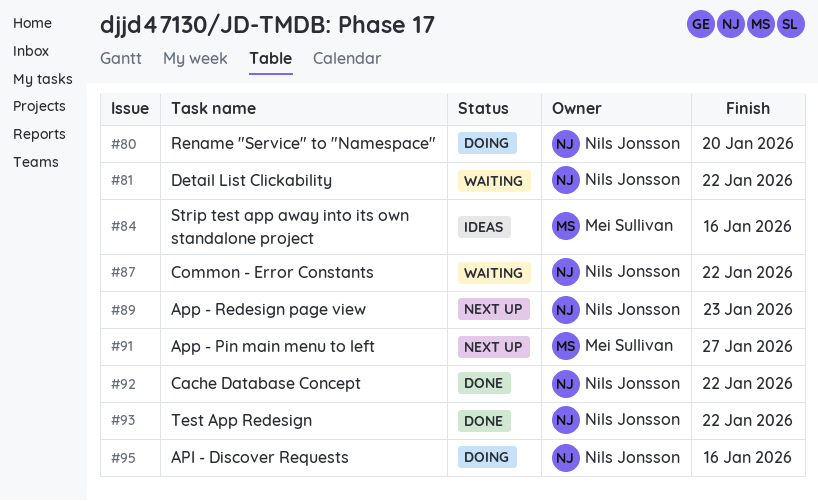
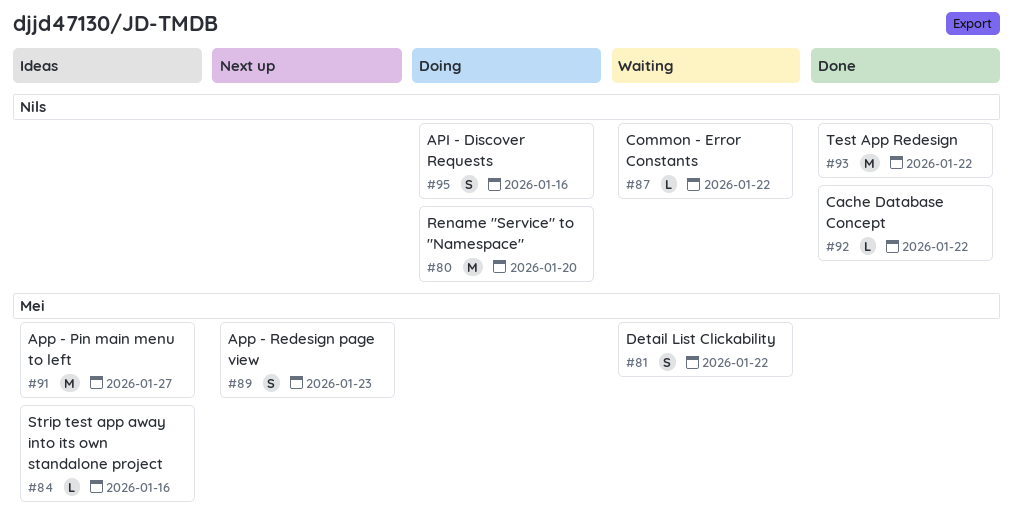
#81, owner: Nils Jonsson -> Mei Sullivan
#89, owner: Nils Jonsson -> Mei Sullivan
#91, status: Next up -> Ideas

